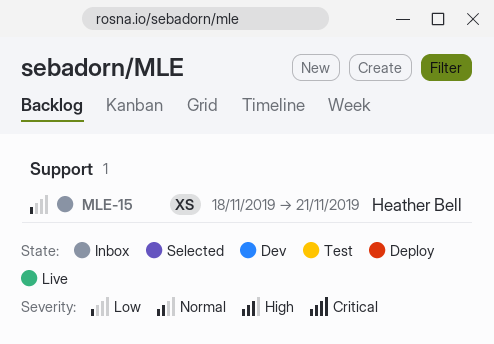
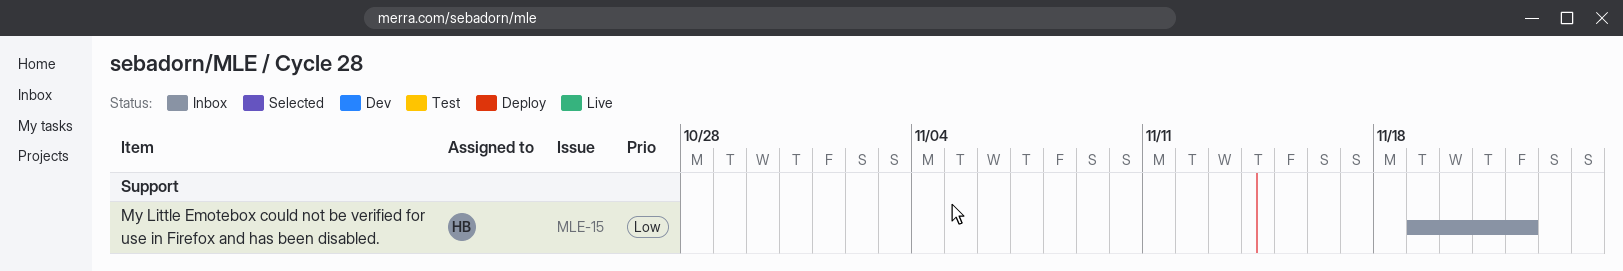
MLE-15, start: Nov 18 -> Nov 19
MLE-15, due: Nov 21 -> Nov 22

